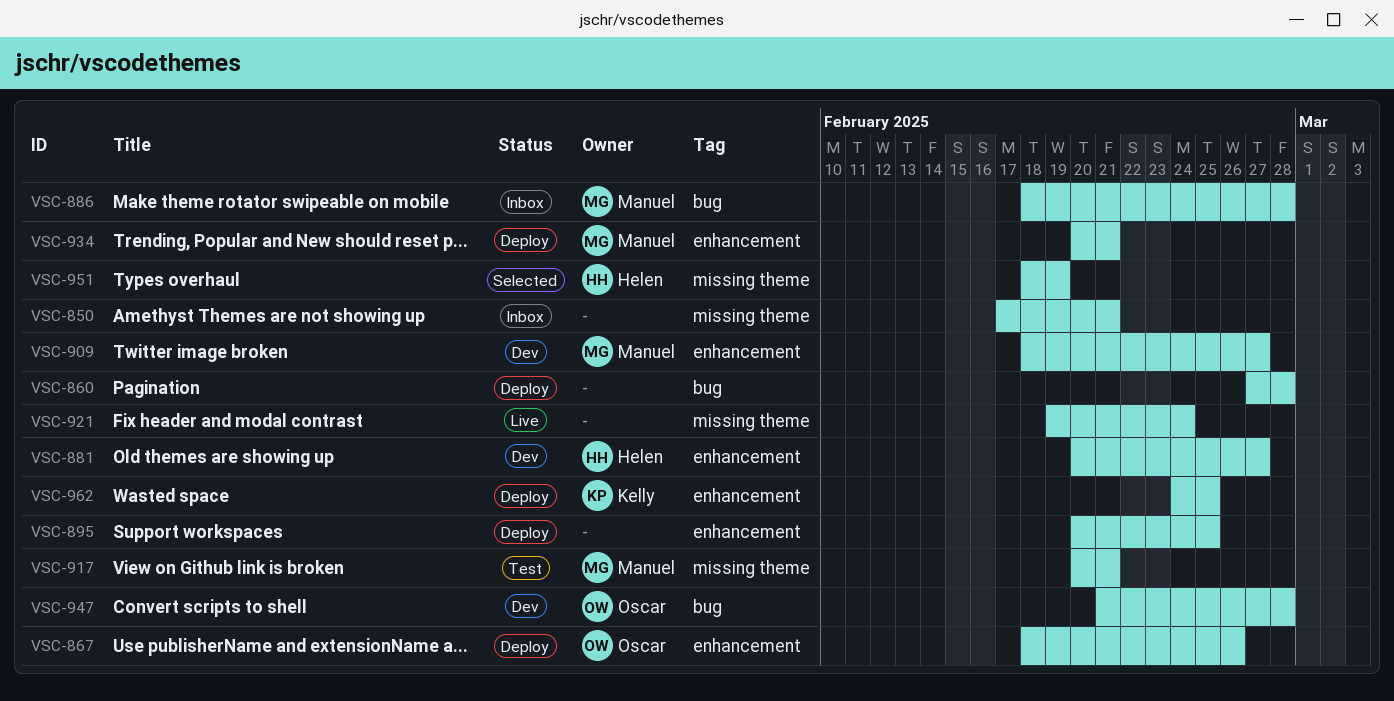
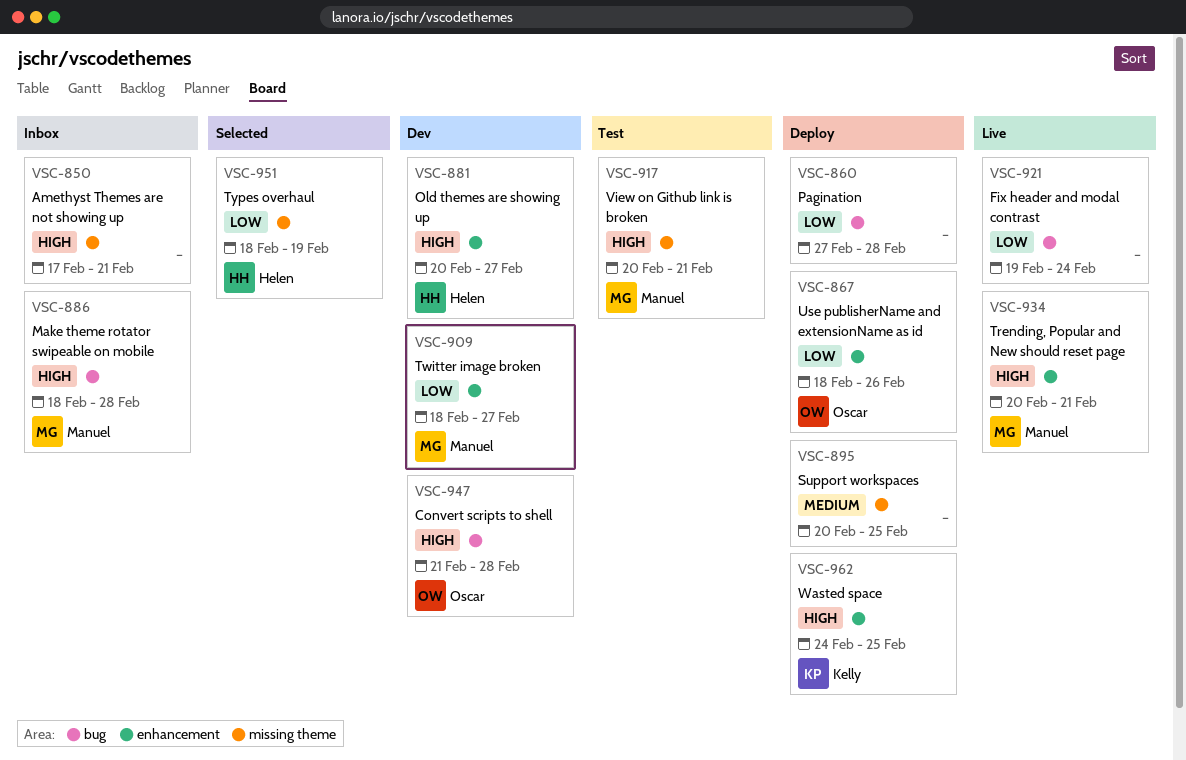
VSC-895, label: enhancement -> missing theme
VSC-921, label: missing theme -> bug
VSC-934, status: Deploy -> Live

